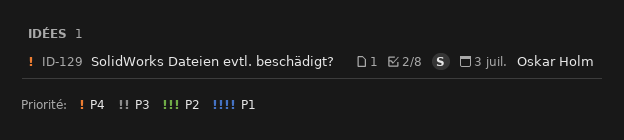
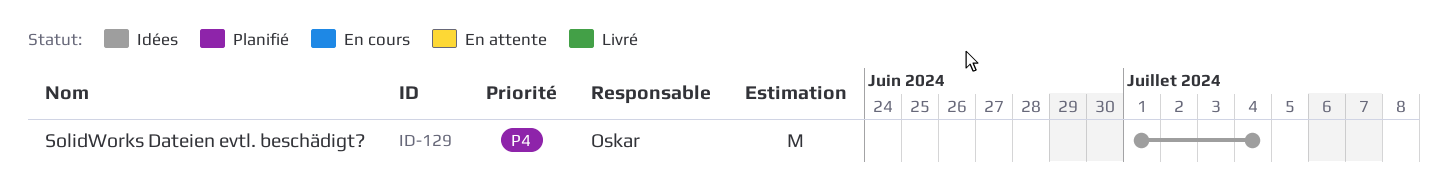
ID-129, estimate: S -> M
ID-129, due: Jul 3 -> Jul 4

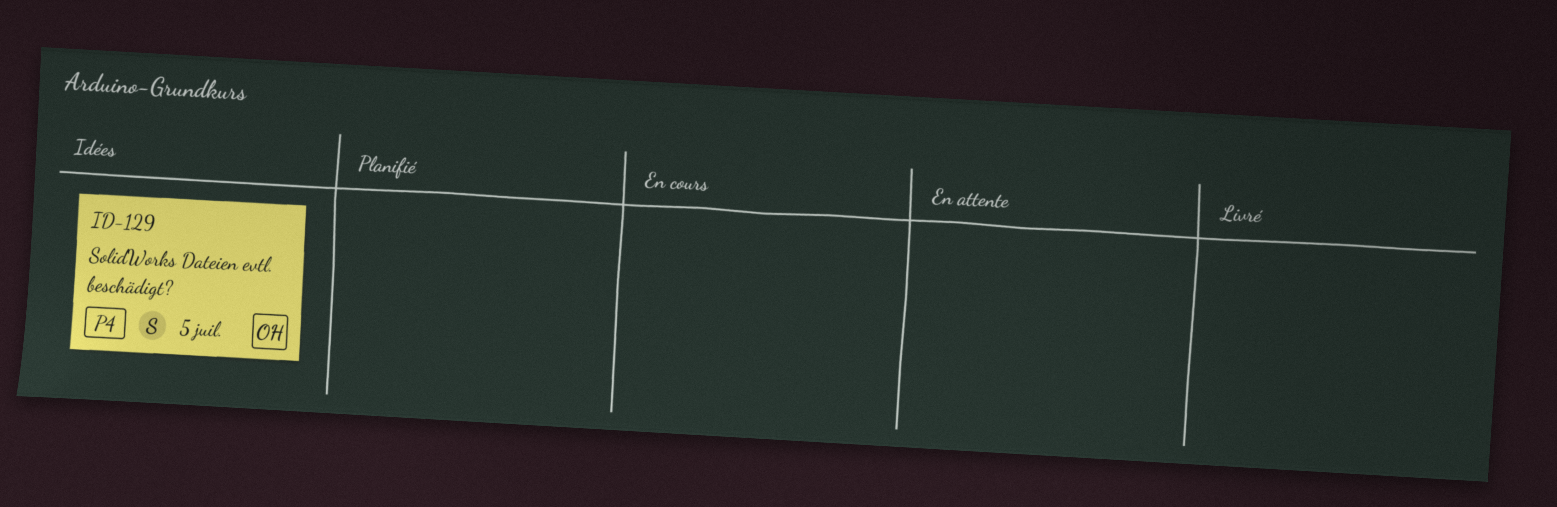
ID-129, estimate: M -> S
ID-129, due: Jul 4 -> Jul 5

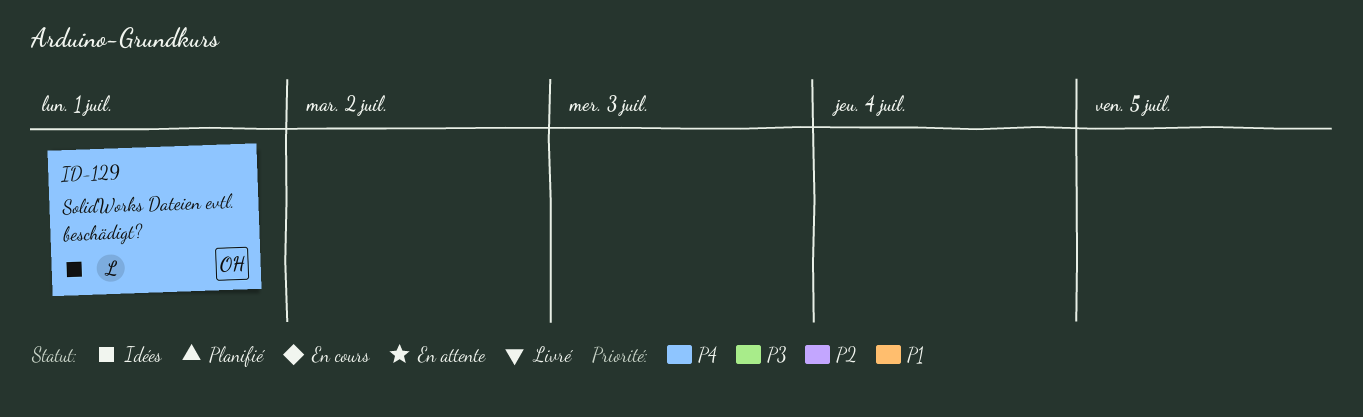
ID-129, estimate: S -> L
ID-129, due: Jul 5 -> Jul 1

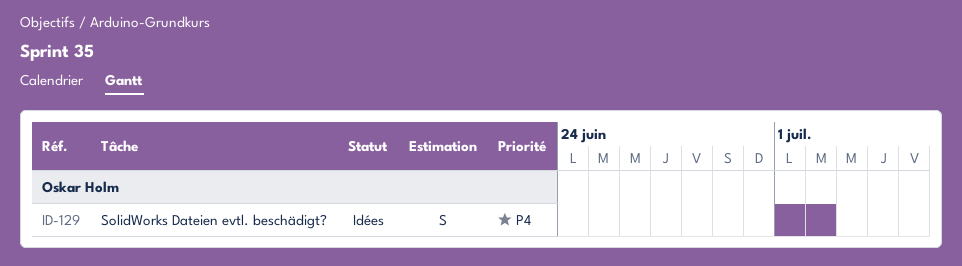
ID-129, estimate: L -> S
ID-129, due: Jul 1 -> Jul 2

